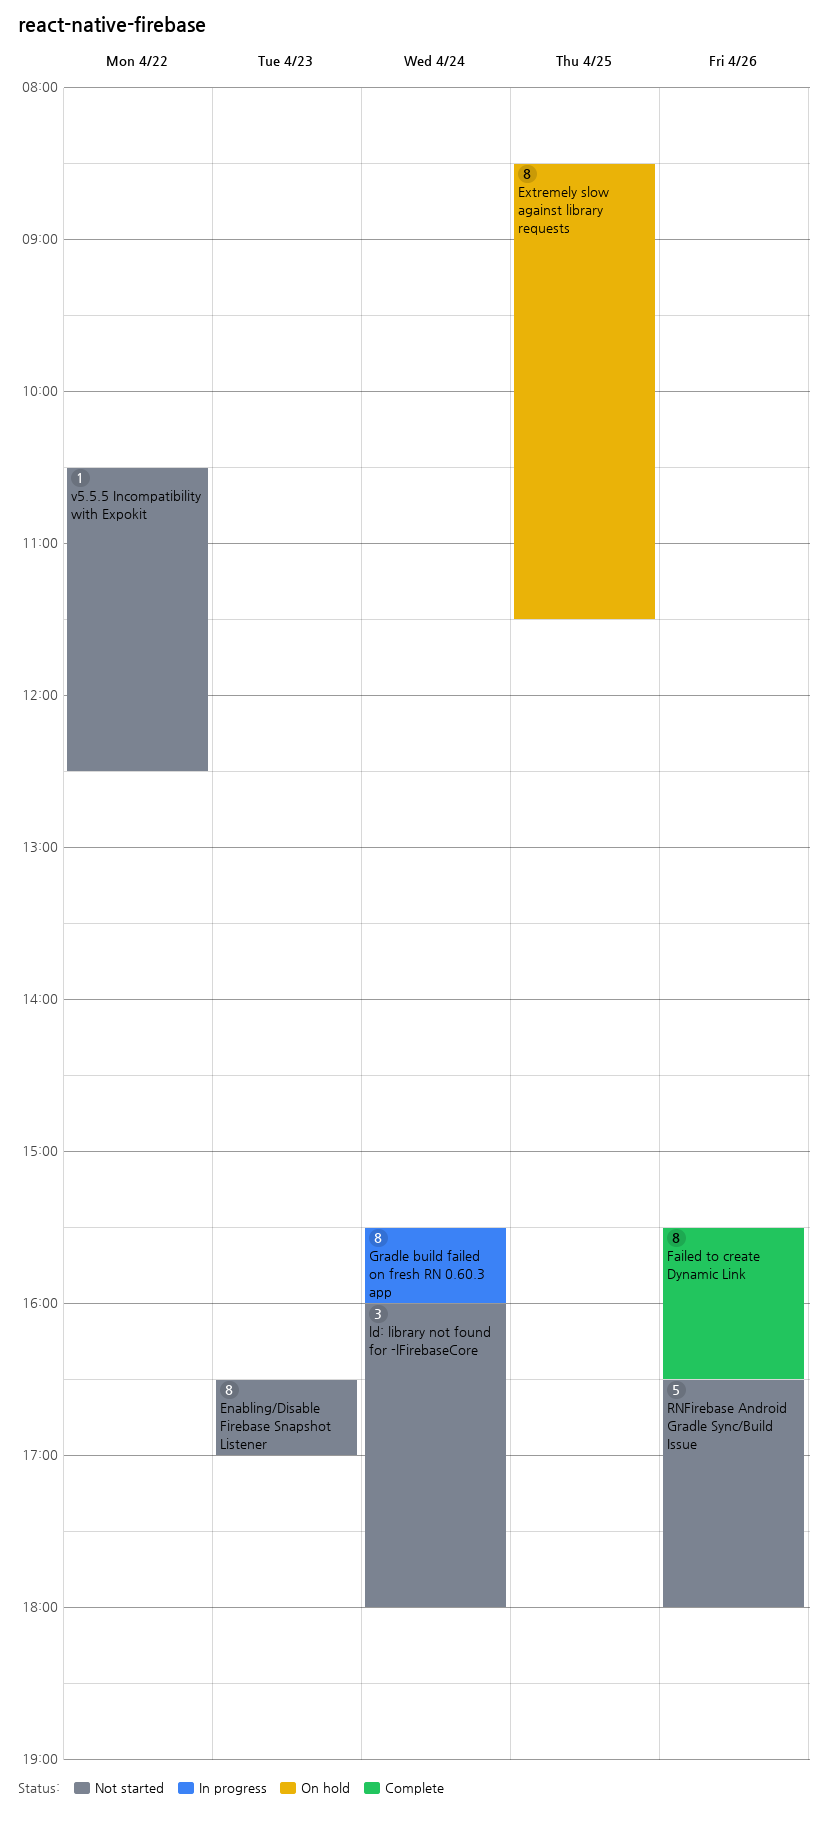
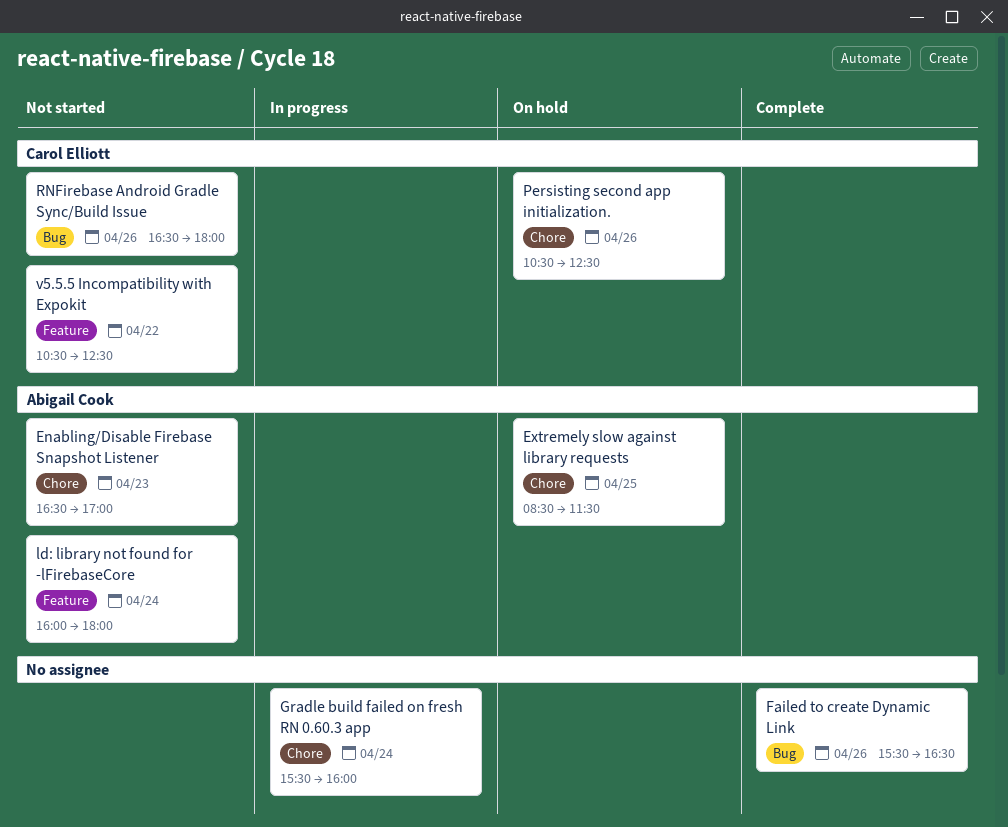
Persisting second app initialization.: none -> present

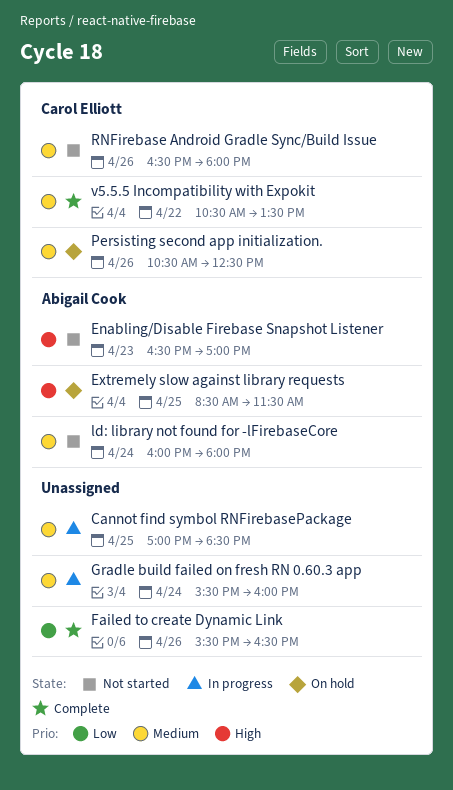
Cannot find symbol RNFirebasePackage: none -> present
v5.5.5 Incompatibility with Expokit, status: Not started -> Complete
v5.5.5 Incompatibility with Expokit, ends: 12:30 -> 13:30

